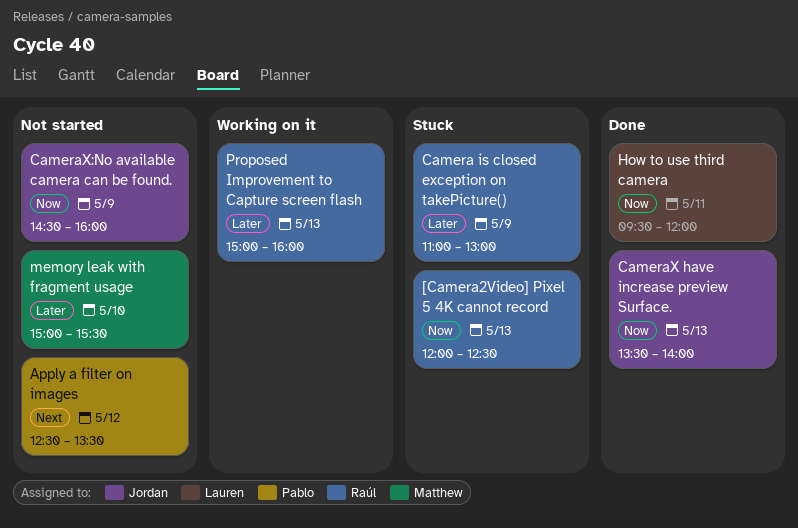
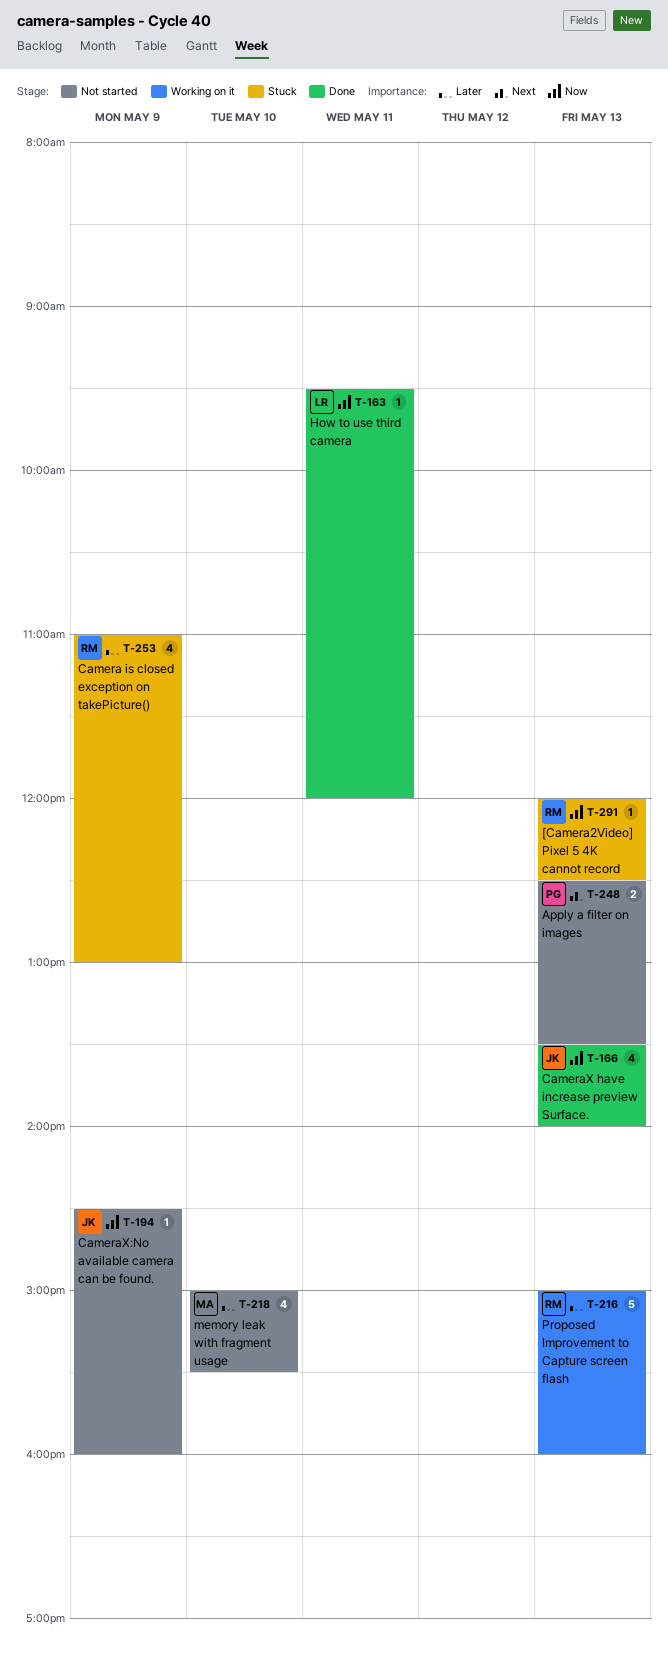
Apply a filter on images, day: May 12 -> May 13

